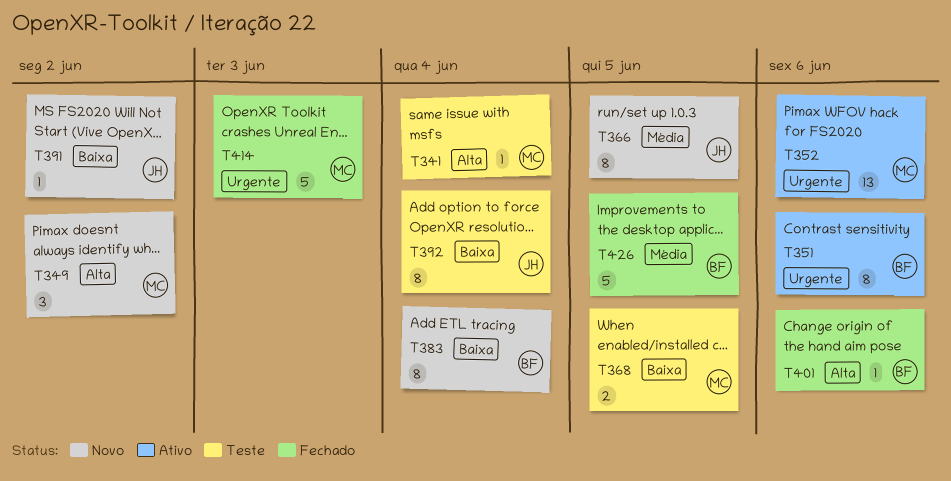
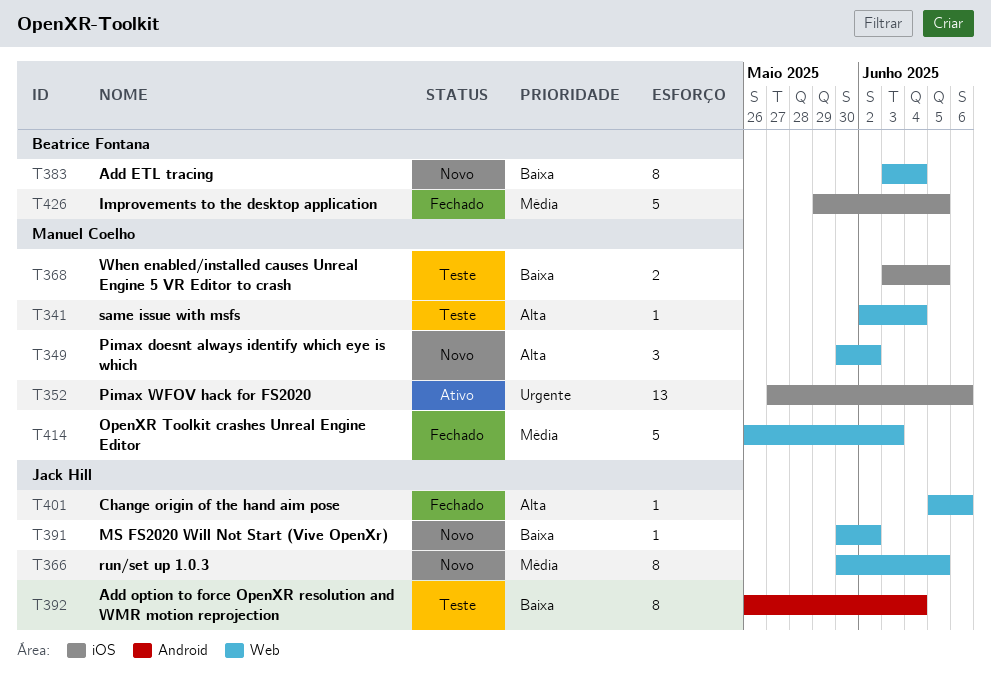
T351: present -> none
T401, owner: Beatrice Fontana -> Jack Hill
T414, priority: Urgente -> Média

